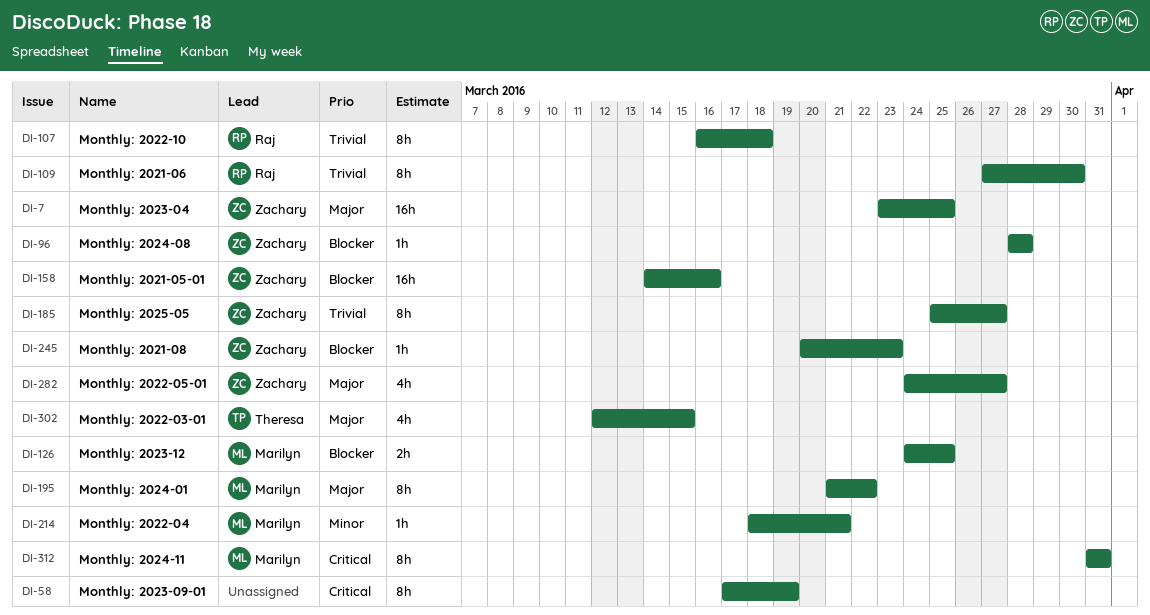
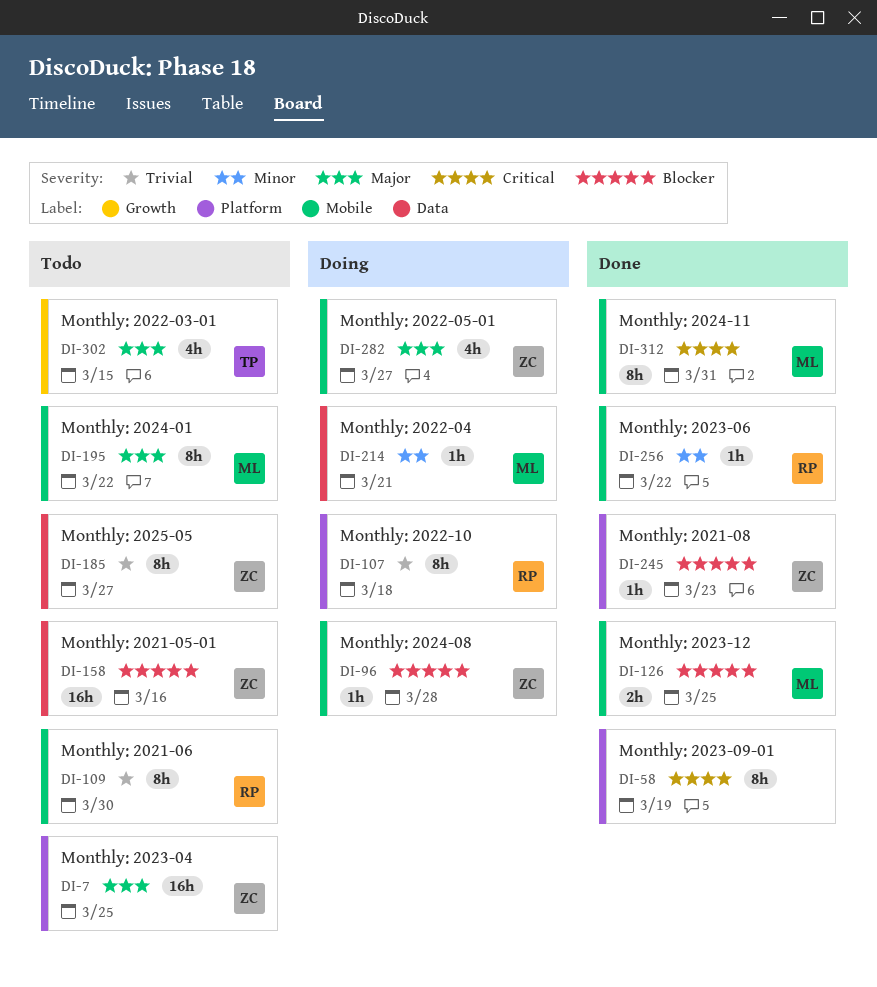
DI-256: none -> present

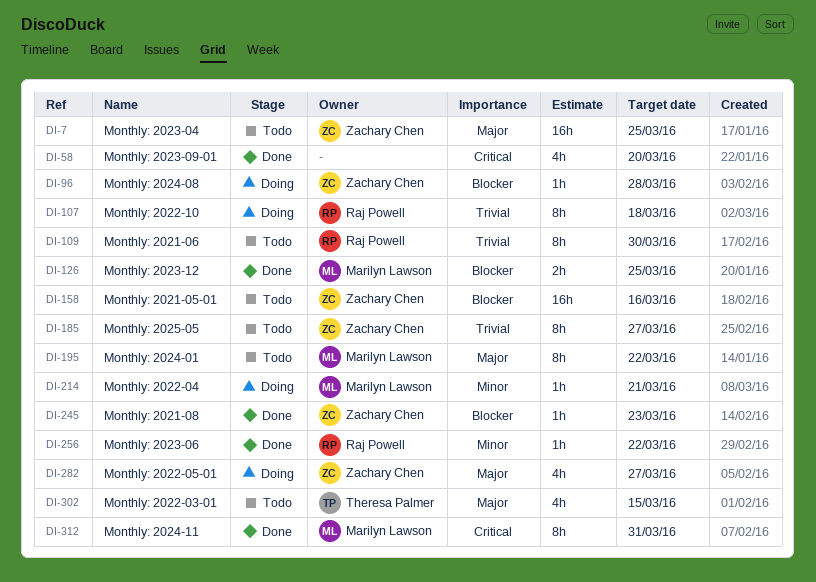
DI-58, estimate: 8h -> 4h
DI-58, due: Mar 19 -> Mar 20

